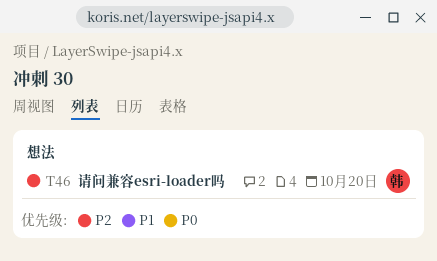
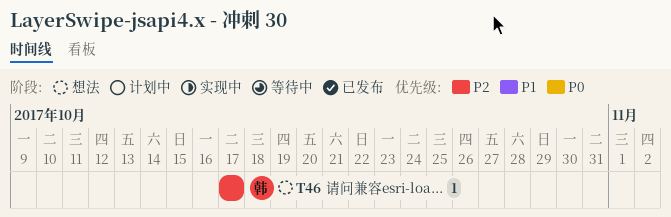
T46, due: Oct 20 -> Oct 17

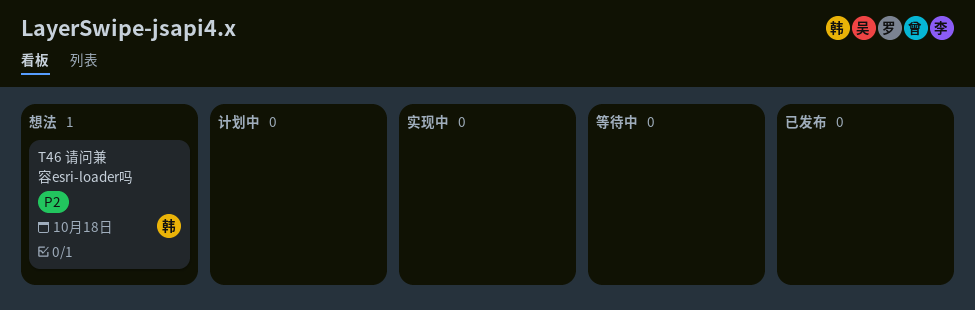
T46, due: Oct 17 -> Oct 18

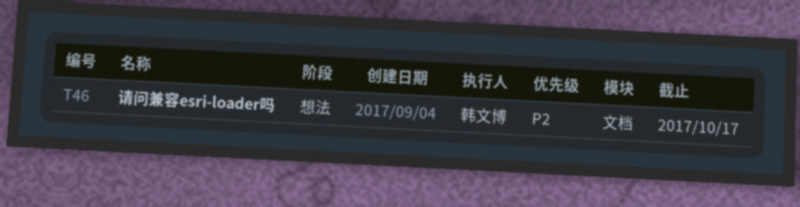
T46, due: Oct 18 -> Oct 17

